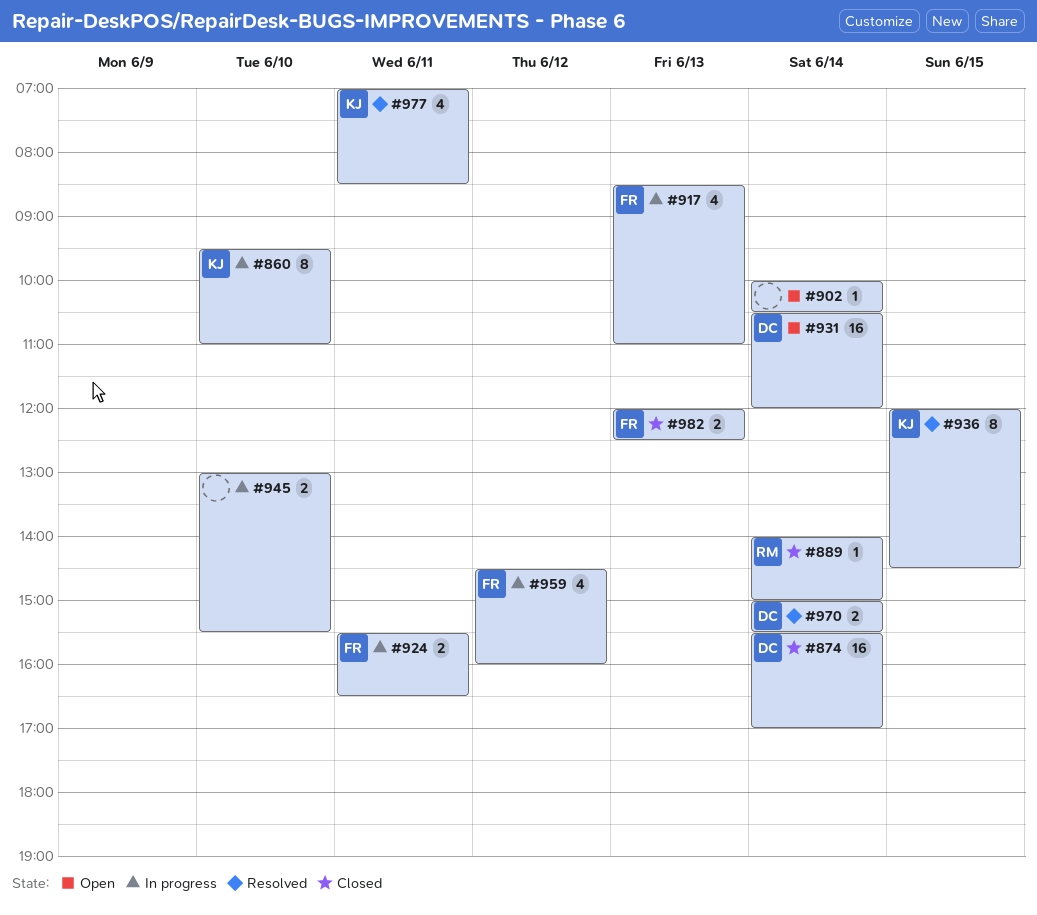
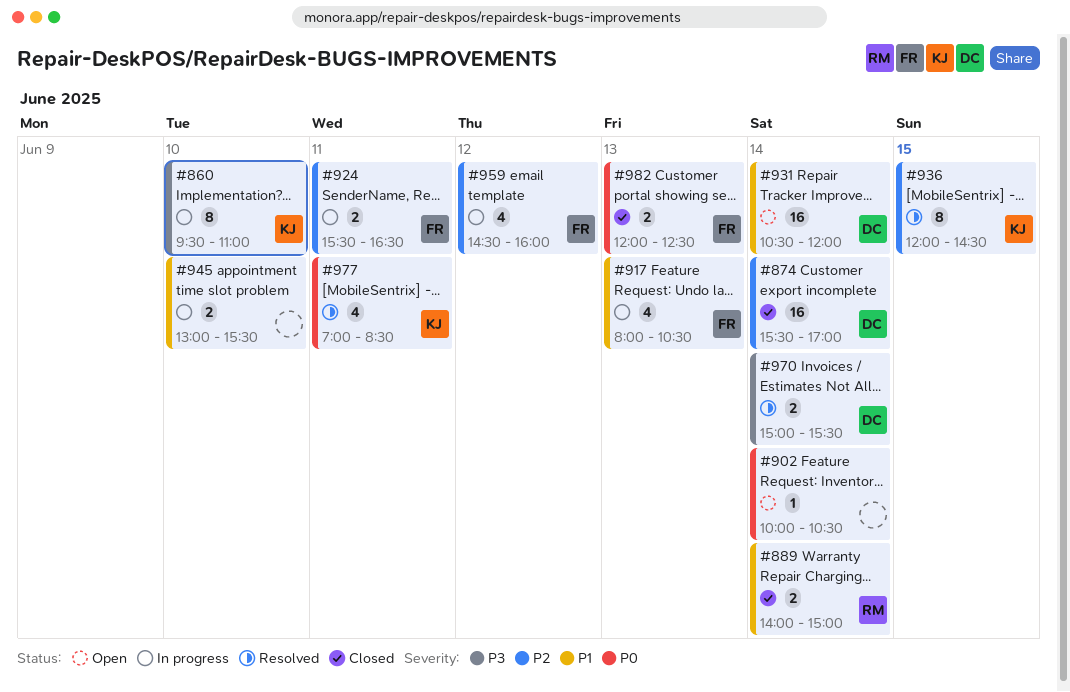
#889, estimate: 1 -> 2
#917, begins: 08:30 -> 08:00
#917, ends: 11:00 -> 10:30

